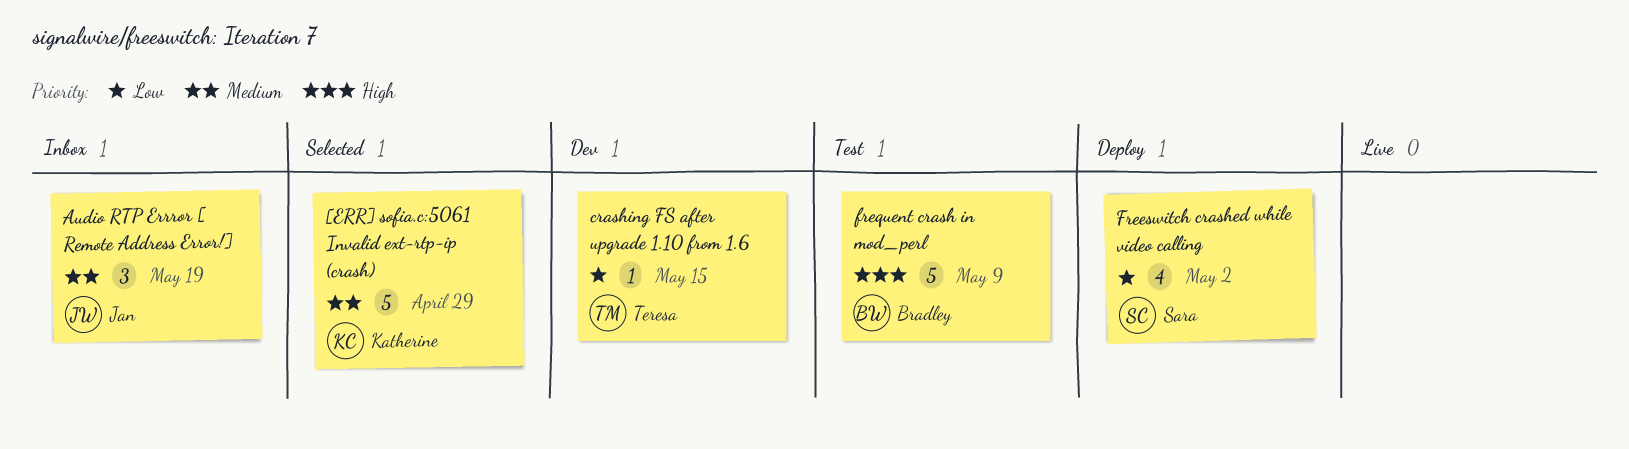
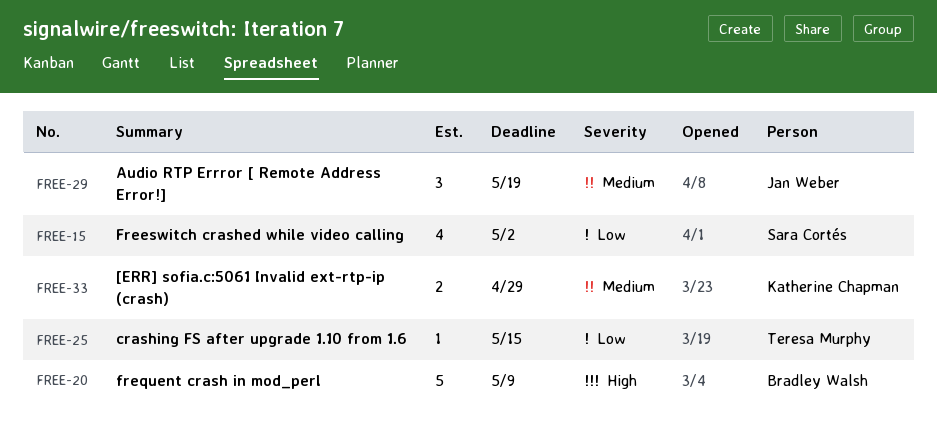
[ERR] sofia.c:5061 Invalid ext-rtp-ip (crash), estimate: 5 -> 2

